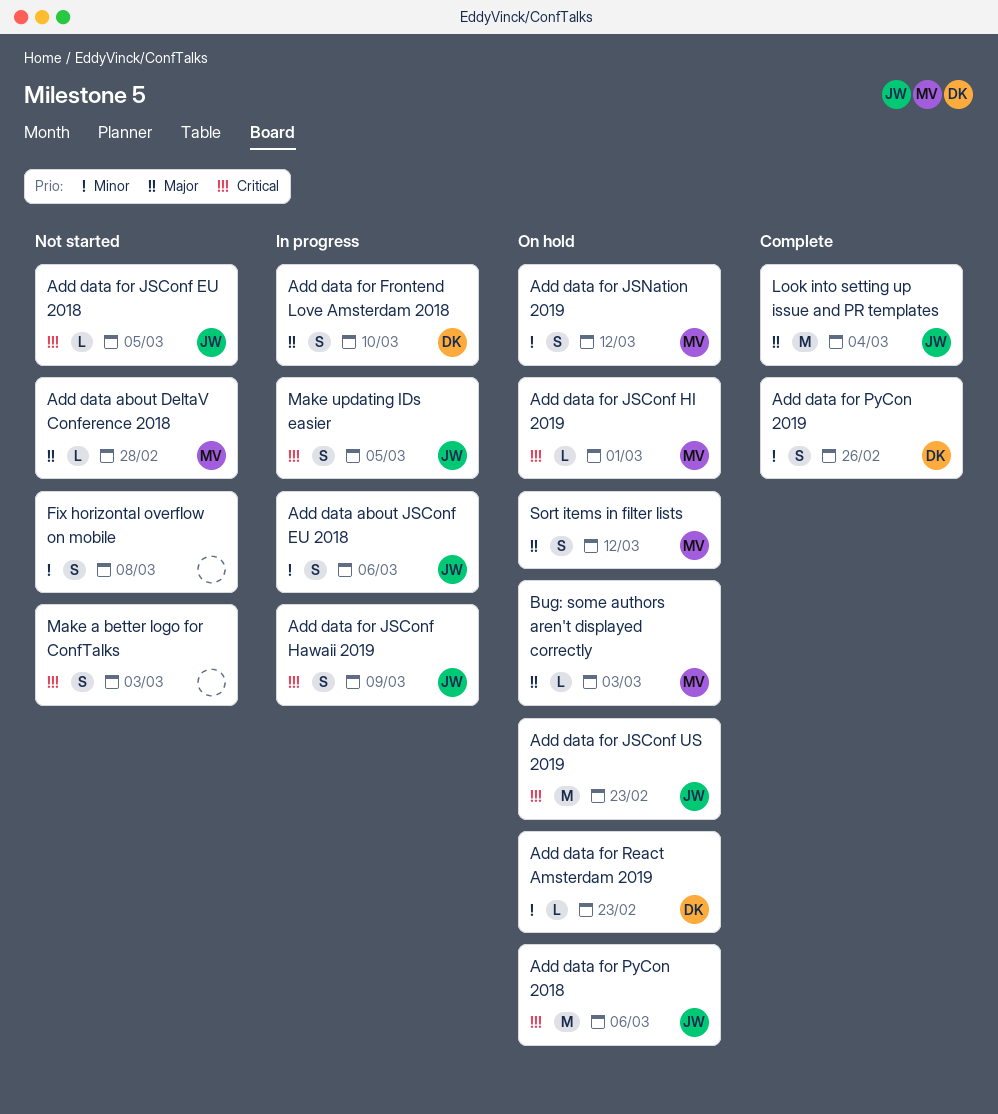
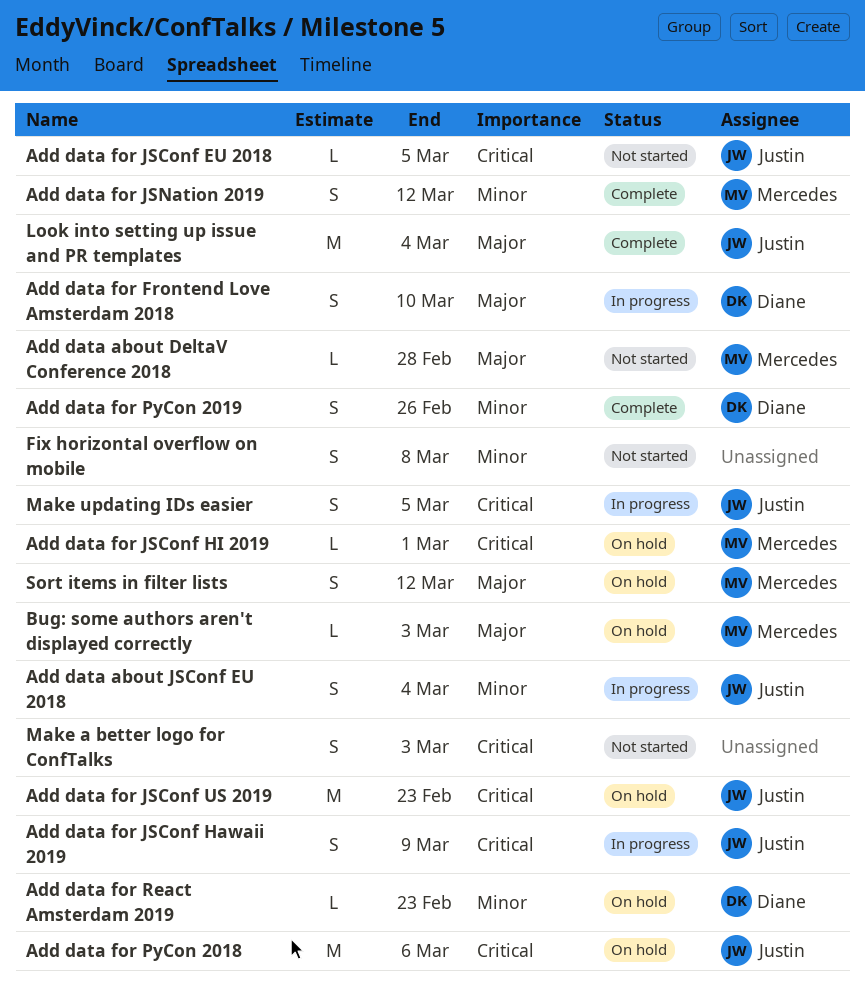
Add data about JSConf EU 2018, due: Mar 6 -> Mar 4
Add data for JSNation 2019, status: On hold -> Complete

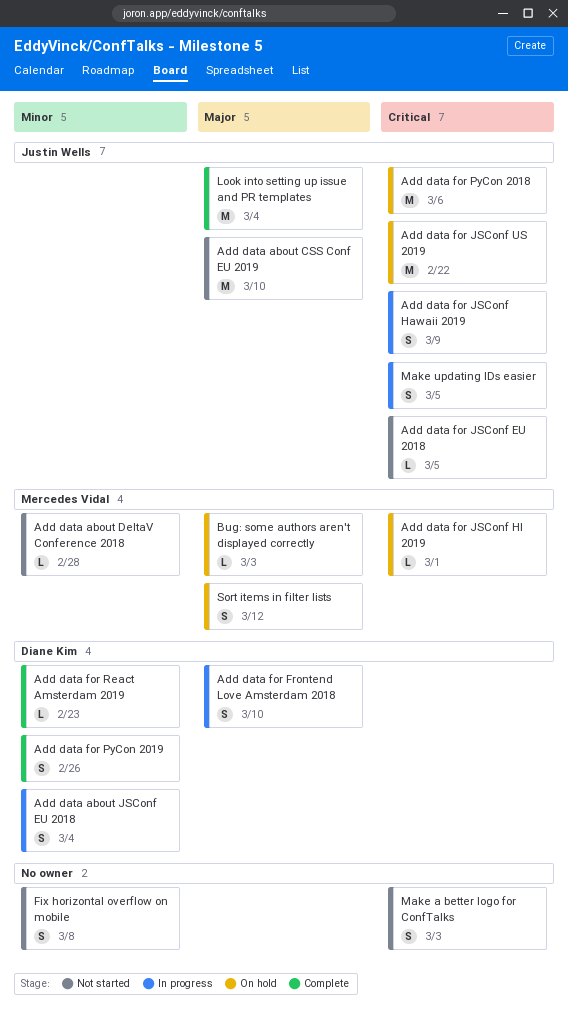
Add data about CSS Conf EU 2019: none -> present
Add data about DeltaV Conference 2018, priority: Major -> Minor
Add data about JSConf EU 2018, owner: Justin Wells -> Diane Kim
Add data for JSConf US 2019, due: Feb 23 -> Feb 22
Add data for JSNation 2019: present -> none
Add data for React Amsterdam 2019, status: On hold -> Complete

